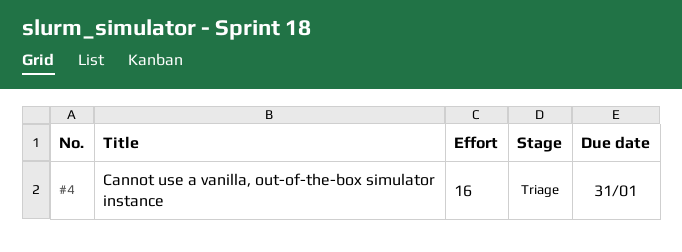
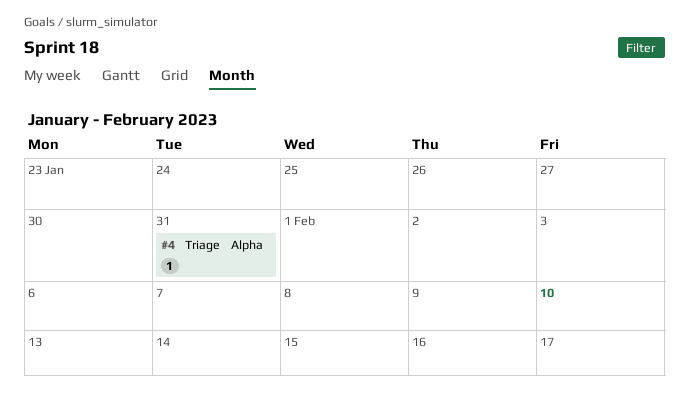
#4, estimate: 16 -> 1

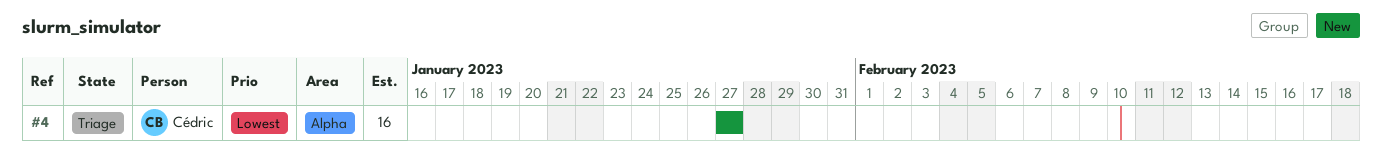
#4, estimate: 1 -> 16
#4, due: Jan 31 -> Jan 27

